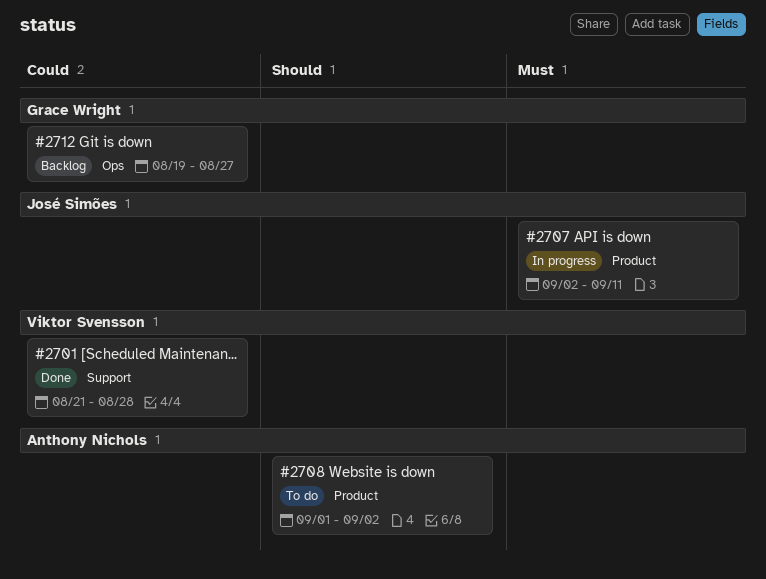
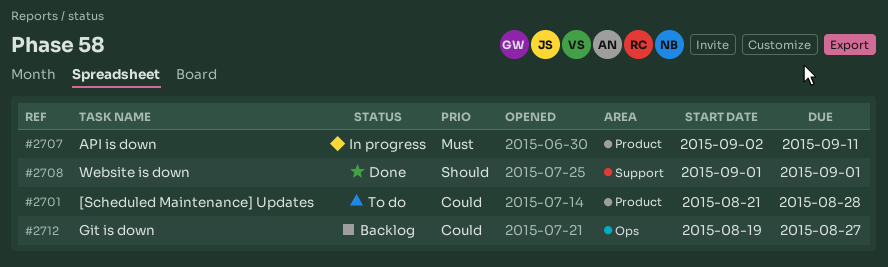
#2701, status: Done -> To do
#2701, label: Support -> Product
#2708, status: To do -> Done
#2708, label: Product -> Support
#2708, due: Sep 2 -> Sep 1

